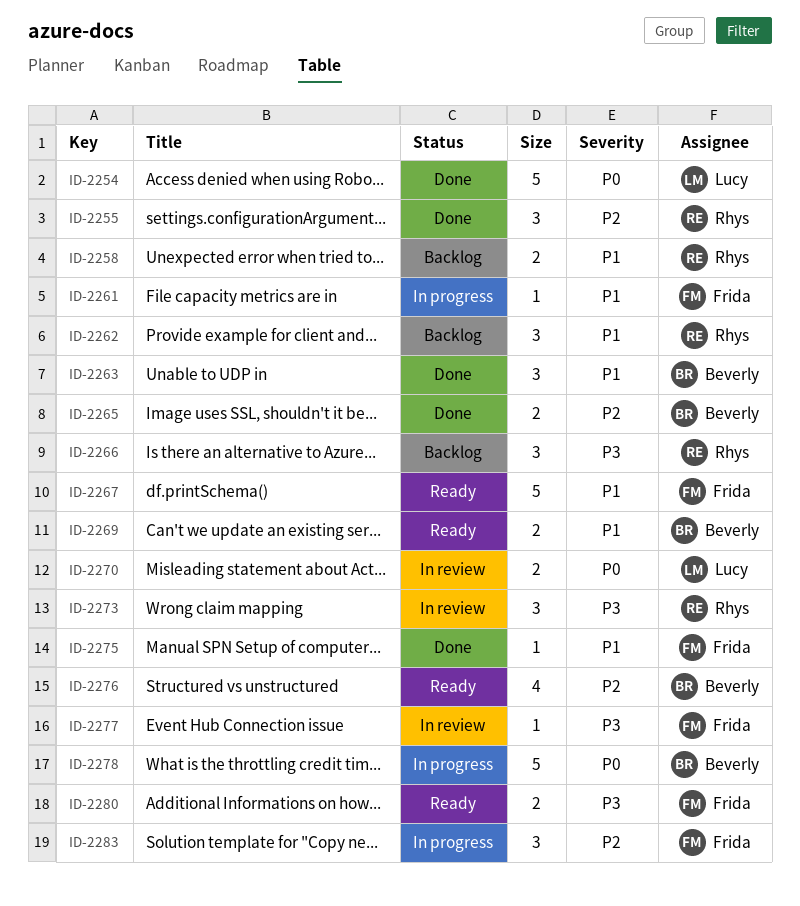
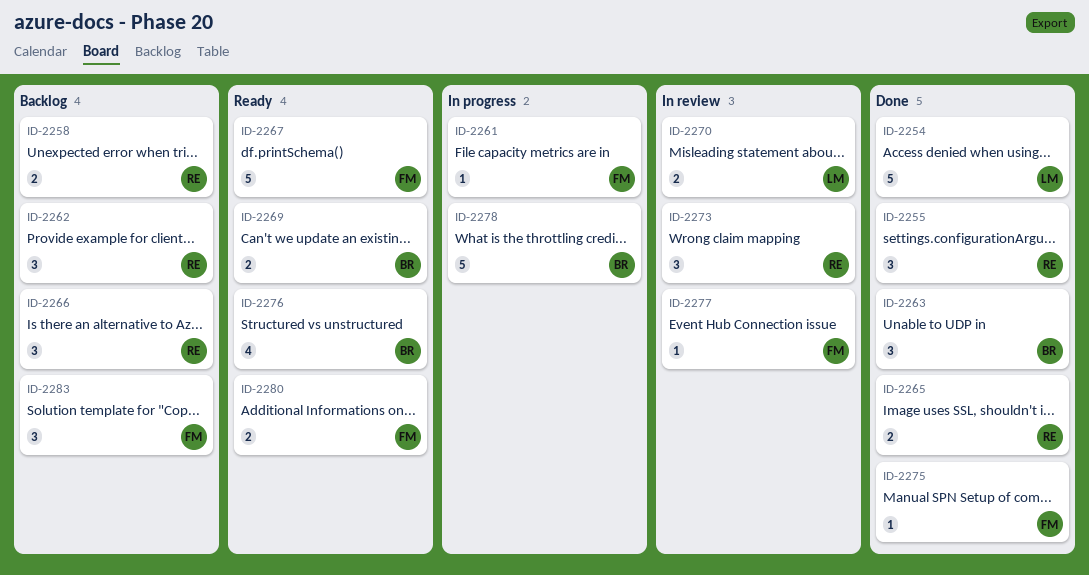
ID-2265, owner: Beverly -> Rhys
ID-2283, status: In progress -> Backlog

